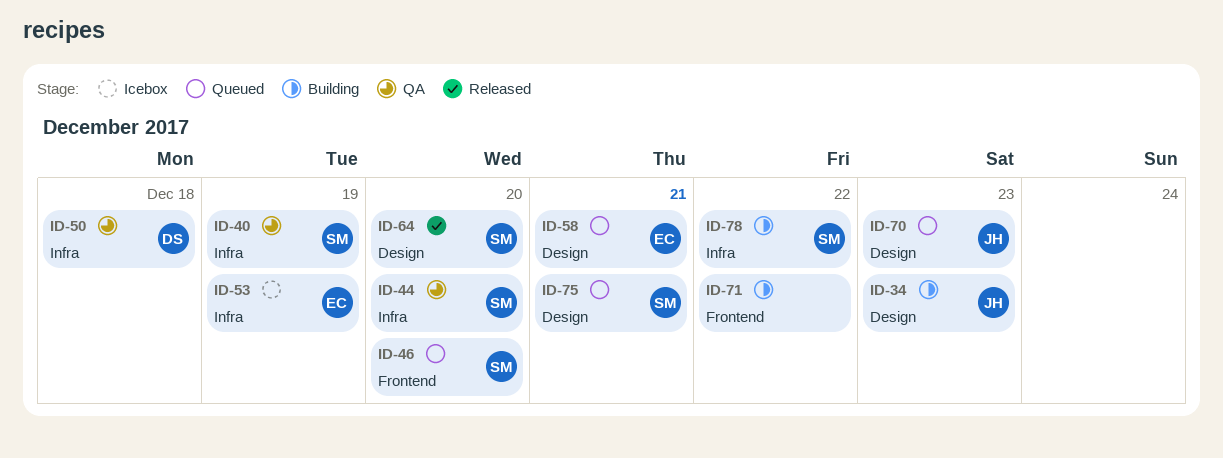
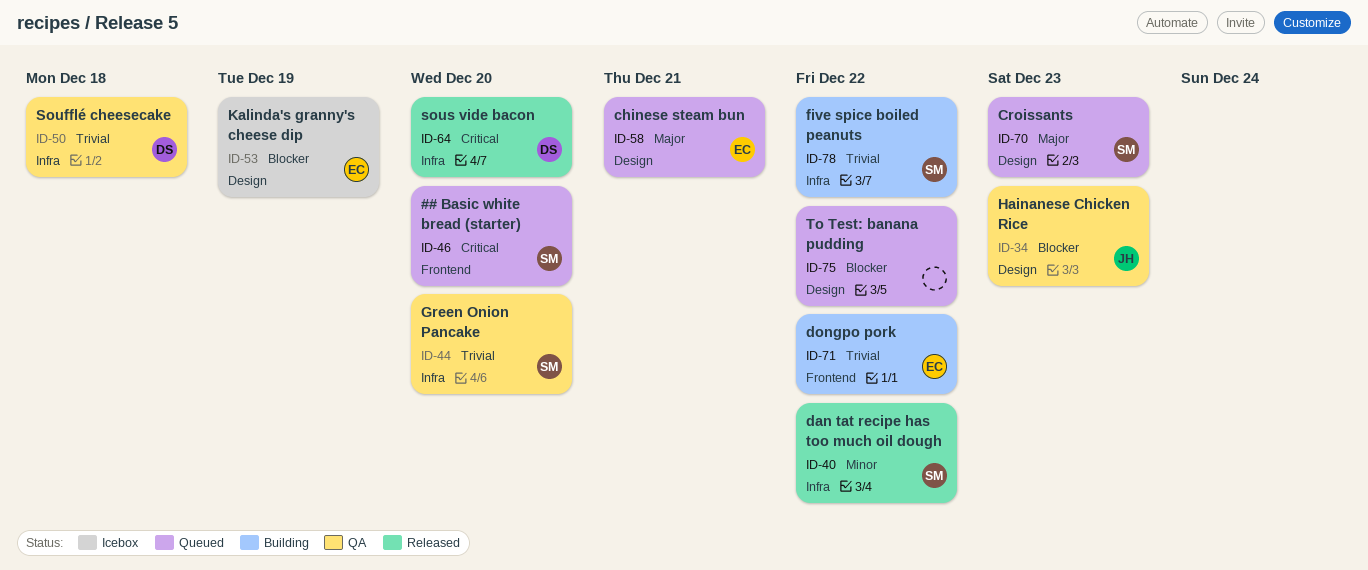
ID-34, status: Building -> QA
ID-40, status: QA -> Released
ID-40, due: Dec 19 -> Dec 22
ID-53, label: Infra -> Design
ID-64, owner: SM -> DS
ID-64, label: Design -> Infra
ID-70, owner: JH -> SM
ID-71, owner: none -> EC
ID-75, owner: SM -> none
ID-75, due: Dec 21 -> Dec 22

